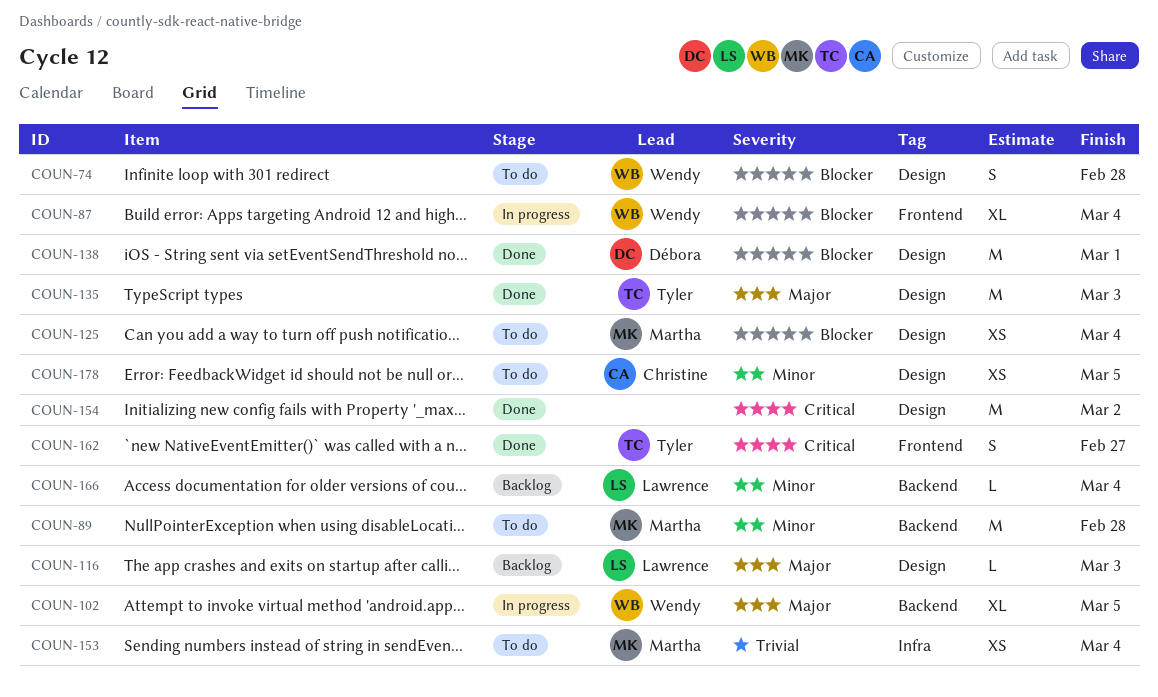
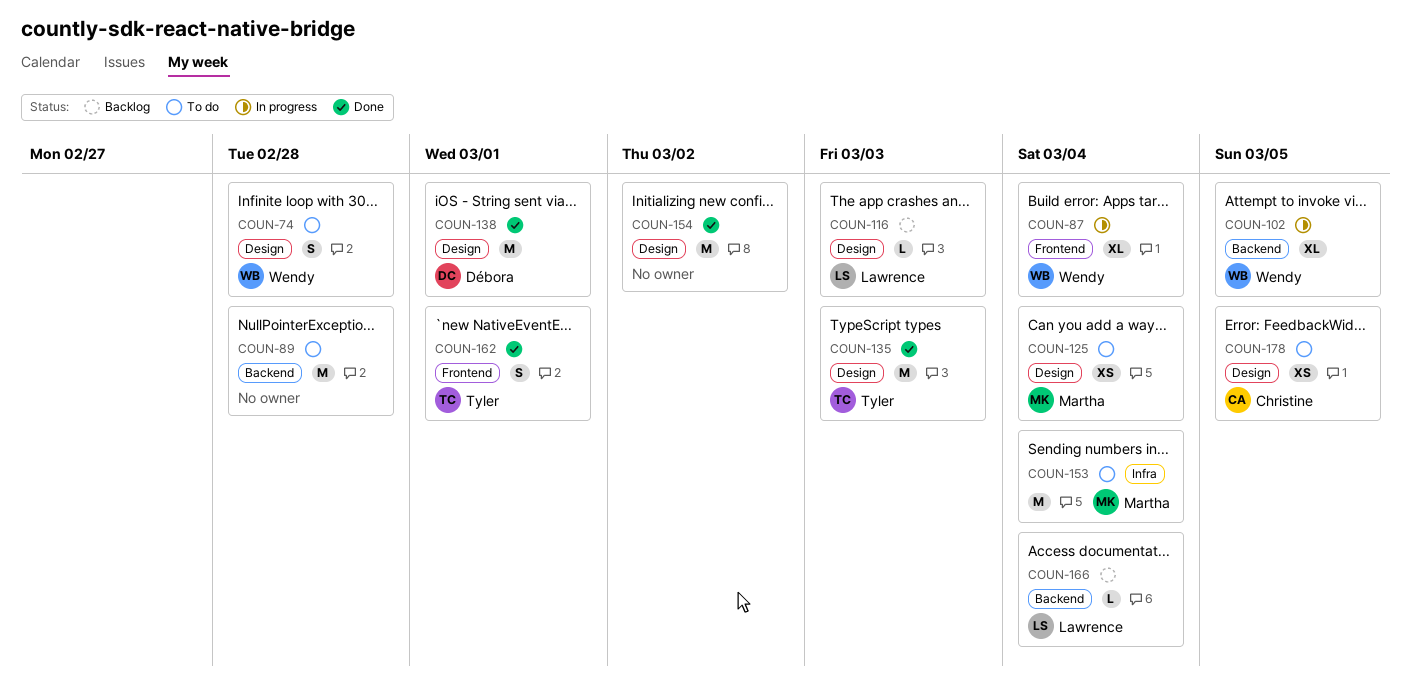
COUN-89, owner: Martha -> none
COUN-153, estimate: XS -> M
COUN-162, due: Feb 27 -> Mar 1

